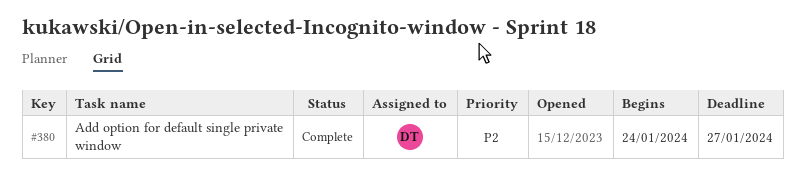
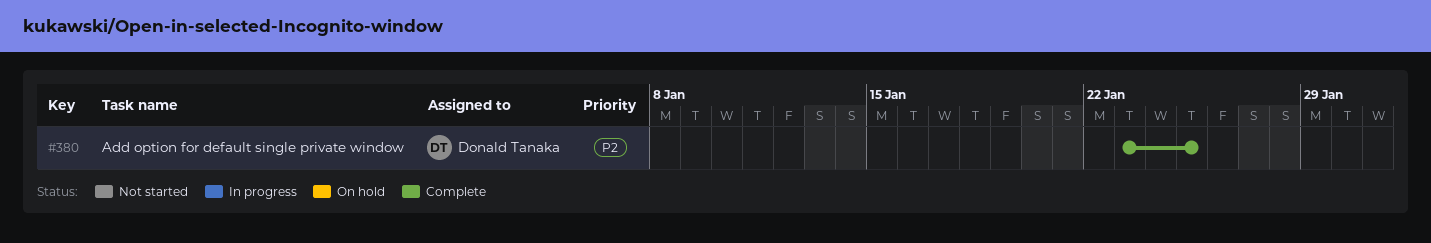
#380, start: Jan 24 -> Jan 23
#380, due: Jan 27 -> Jan 25

